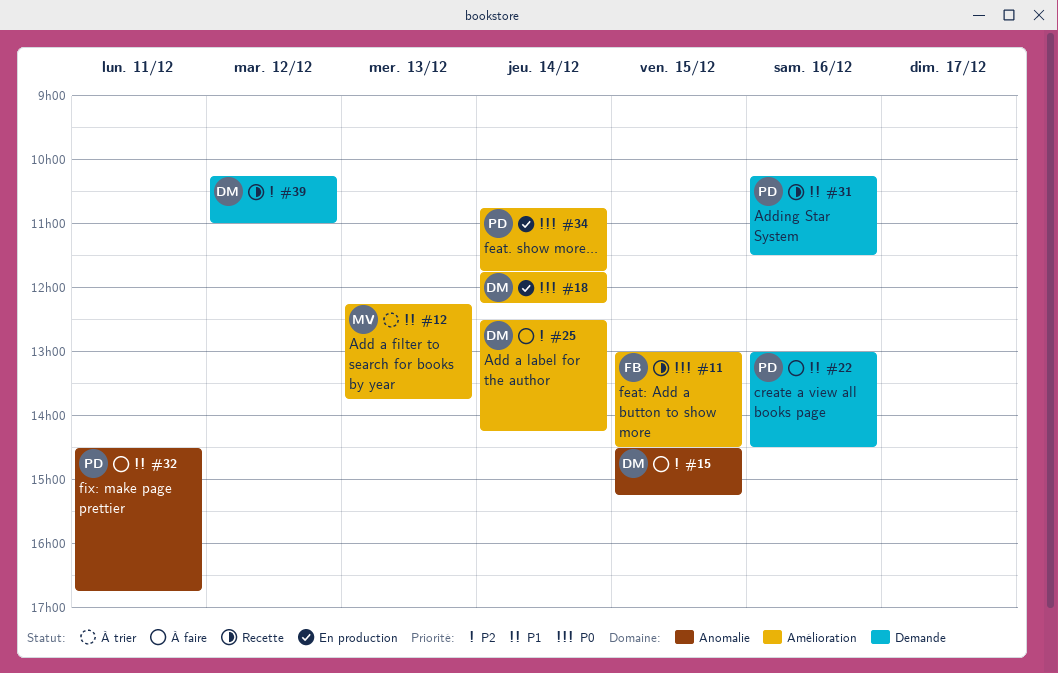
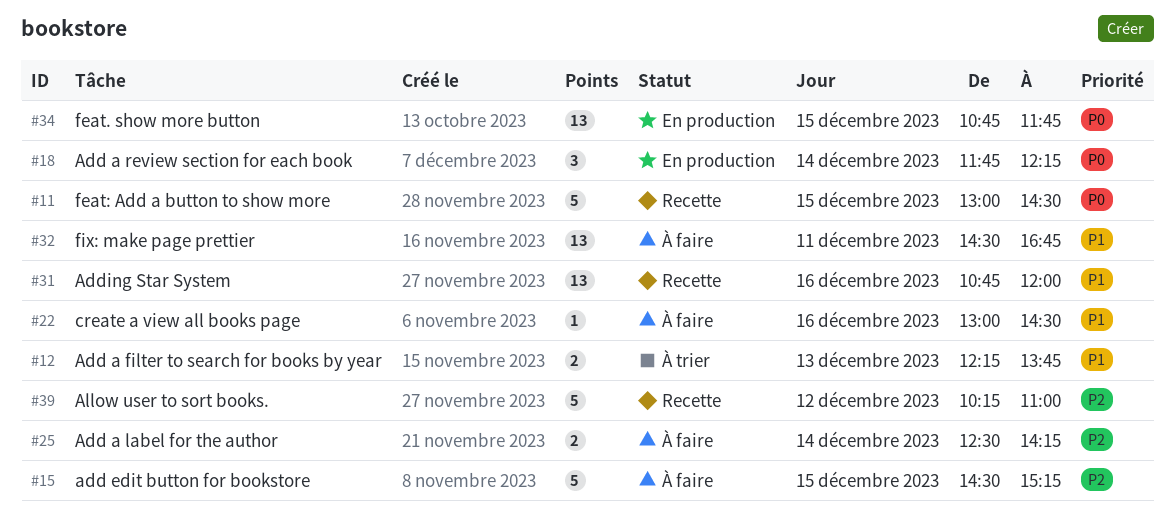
#31, begins: 10:15 -> 10:45
#31, ends: 11:30 -> 12:00
#34, day: Dec 14 -> Dec 15

